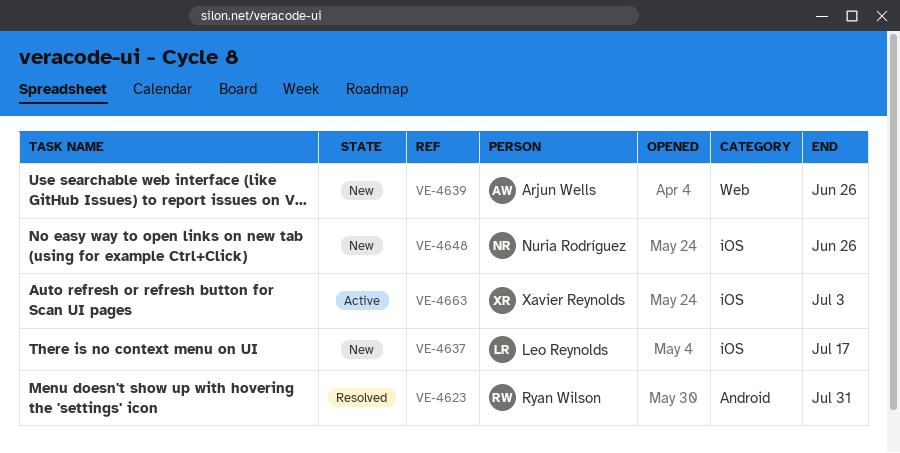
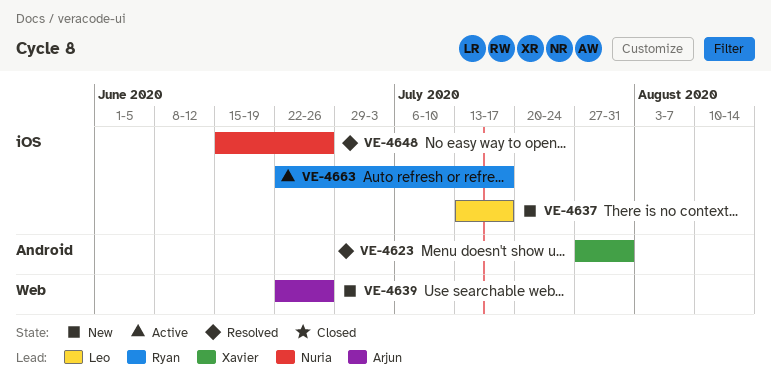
VE-4623, owner: Ryan Wilson -> Xavier Reynolds
VE-4648, status: New -> Resolved
VE-4663, owner: Xavier Reynolds -> Ryan Wilson
VE-4663, due: Jul 3 -> Jul 17

